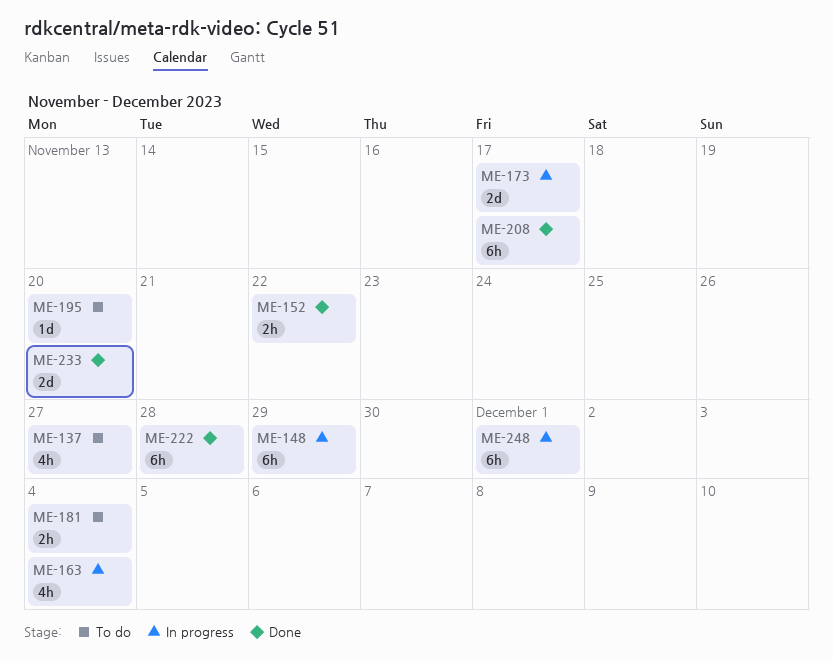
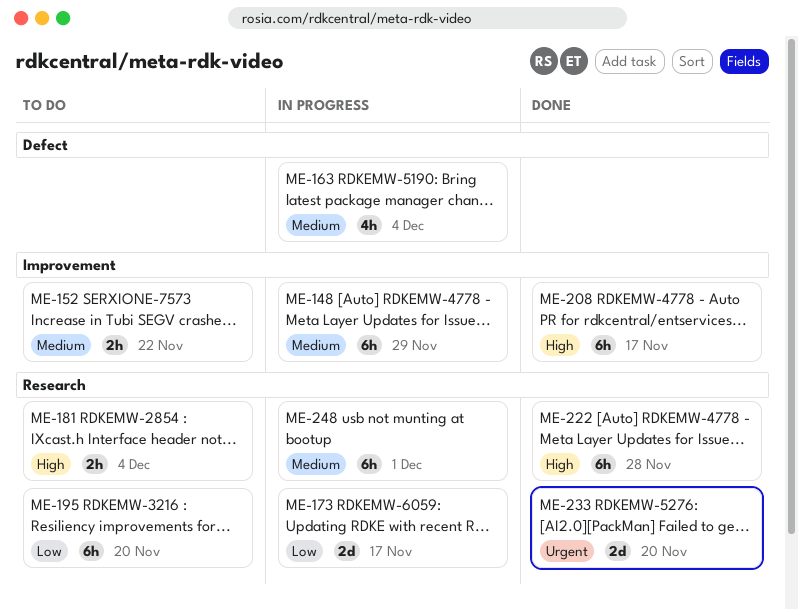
ME-137: present -> none
ME-152, status: Done -> To do
ME-195, estimate: 1d -> 6h

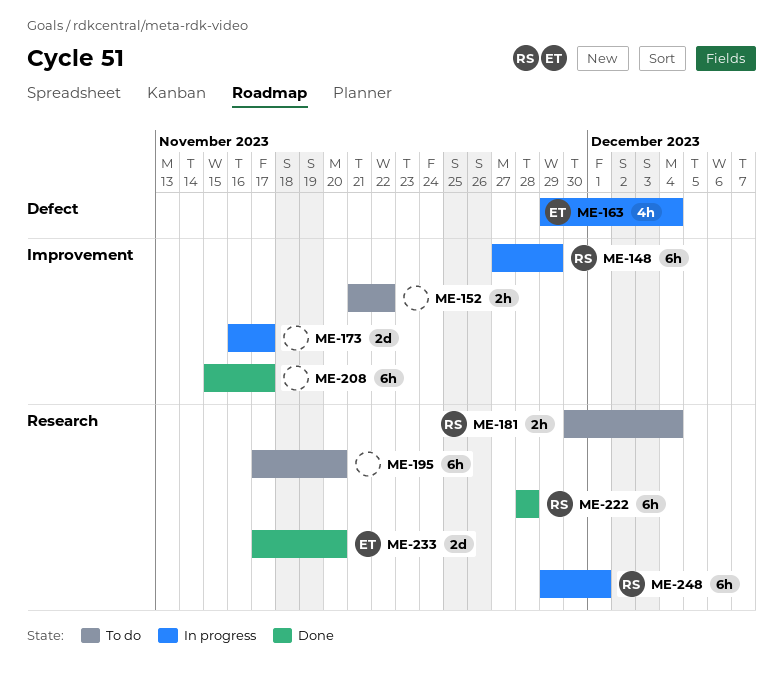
ME-173, label: Research -> Improvement

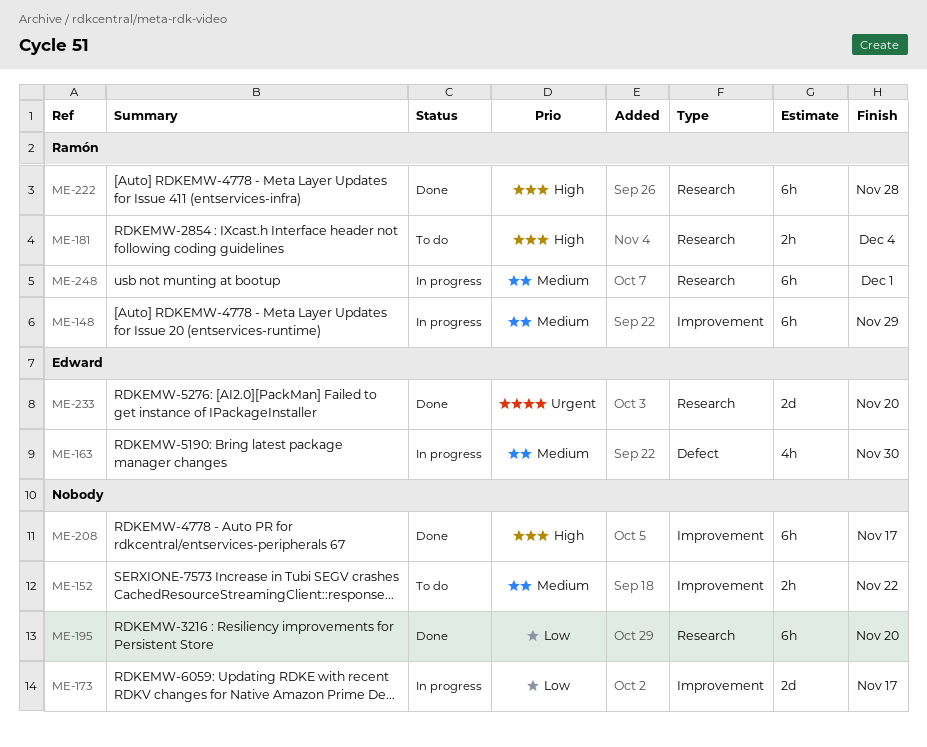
ME-163, due: Dec 4 -> Nov 30
ME-195, status: To do -> Done

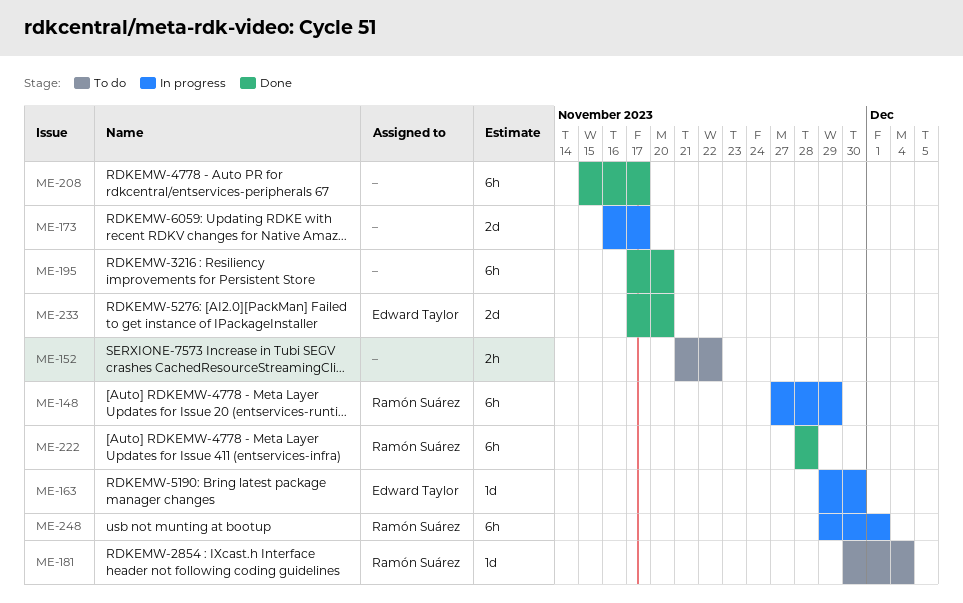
ME-163, estimate: 4h -> 1d
ME-181, estimate: 2h -> 1d

